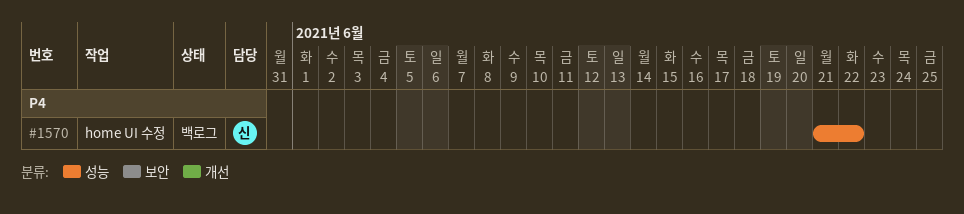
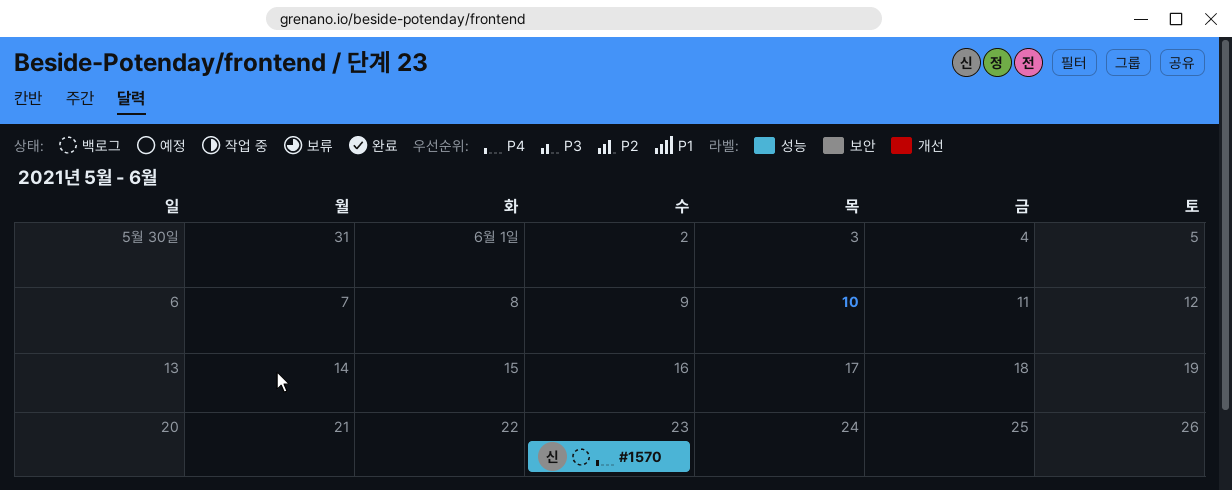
#1570, start: Jun 21 -> Jun 23
#1570, due: Jun 22 -> Jun 23

